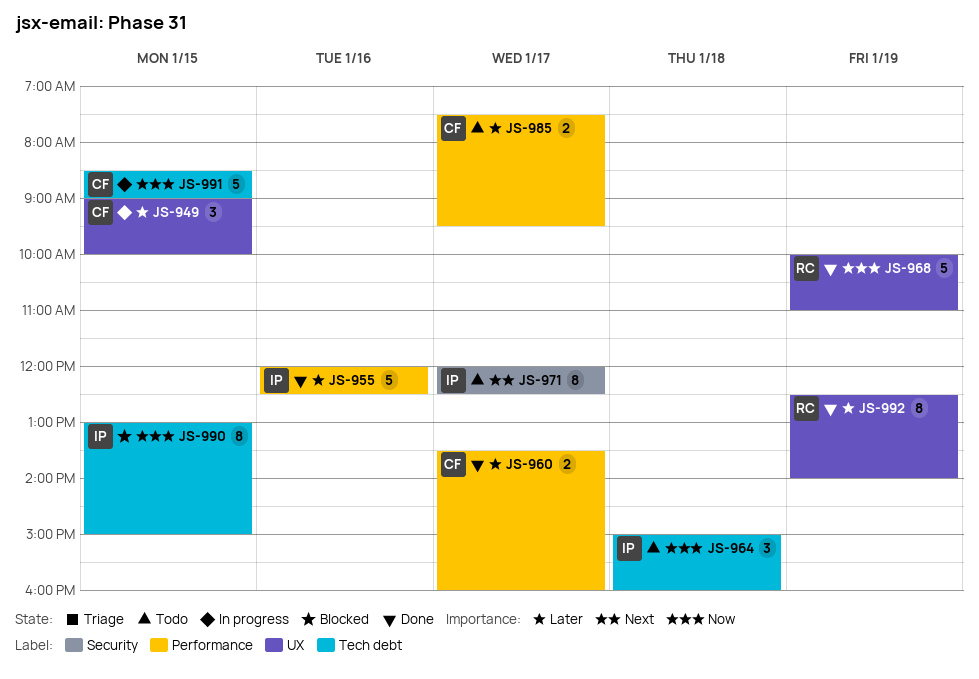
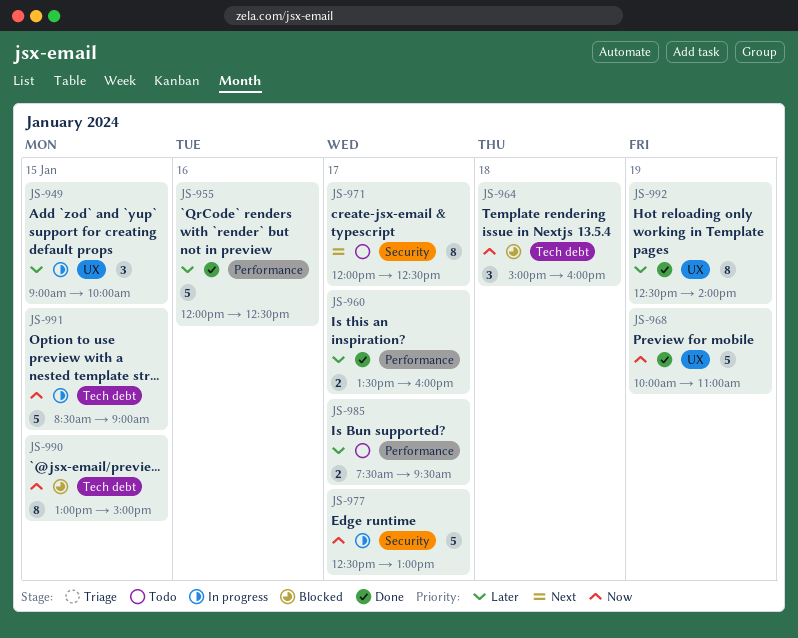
JS-964, status: Todo -> Blocked
JS-977: none -> present

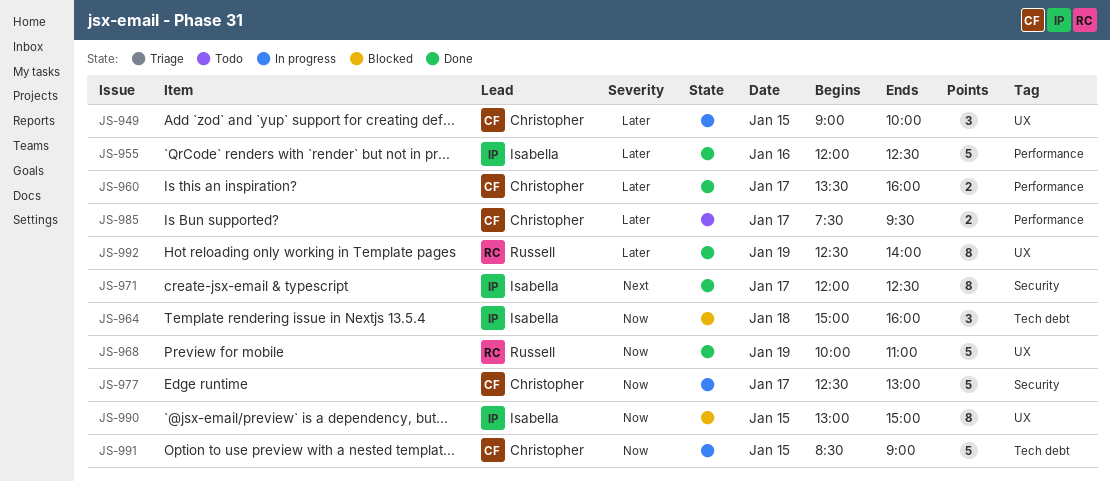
JS-971, status: Todo -> Done
JS-990, label: Tech debt -> UX

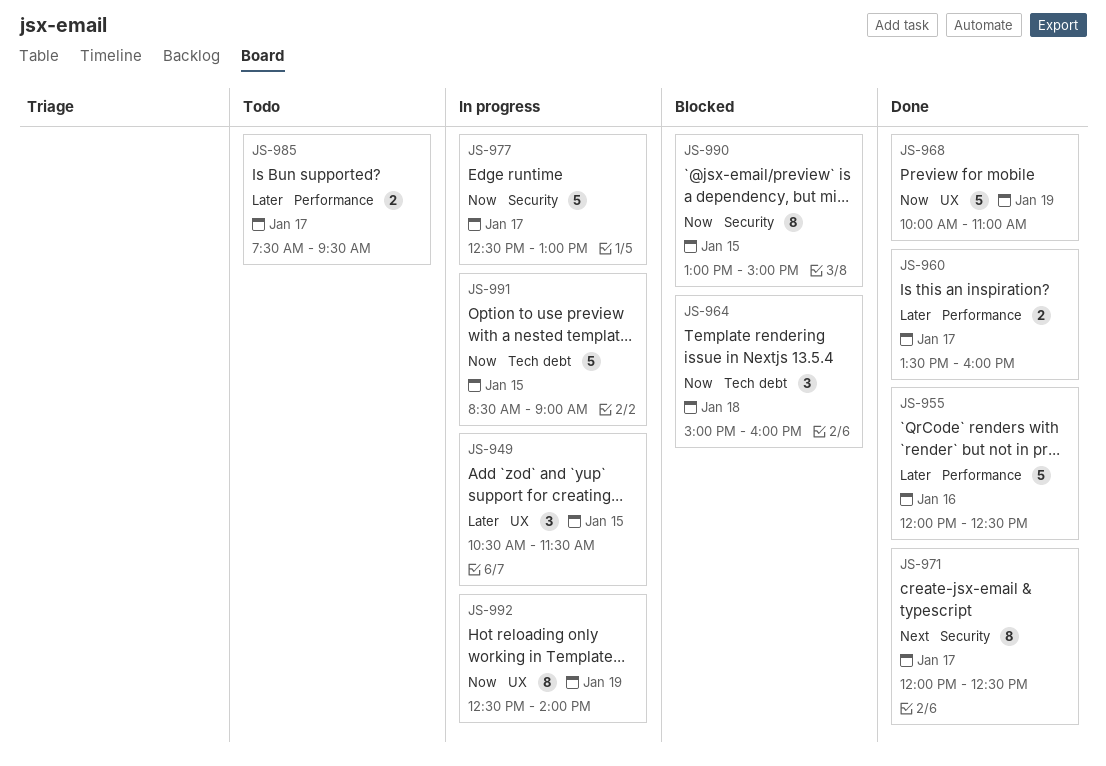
JS-949, begins: 09:00 -> 10:30
JS-949, ends: 10:00 -> 11:30
JS-990, label: UX -> Security
JS-992, status: Done -> In progress
JS-992, priority: Later -> Now

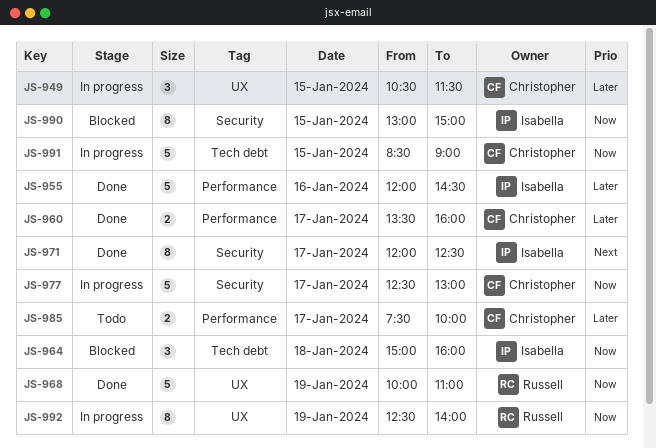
JS-955, ends: 12:30 -> 14:30
JS-985, ends: 09:30 -> 10:00

